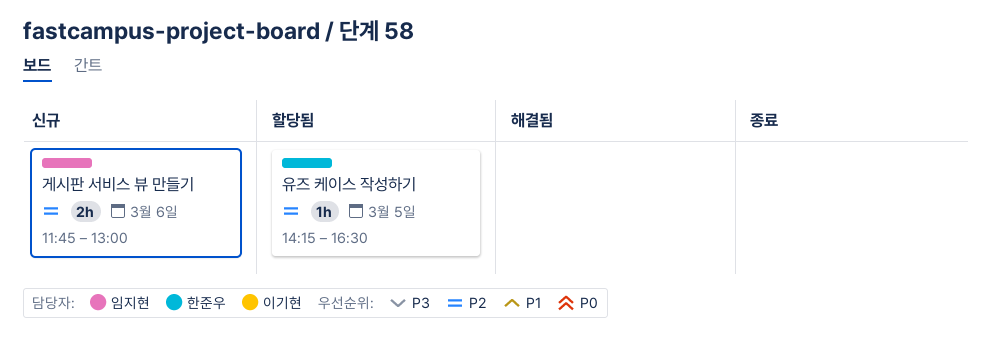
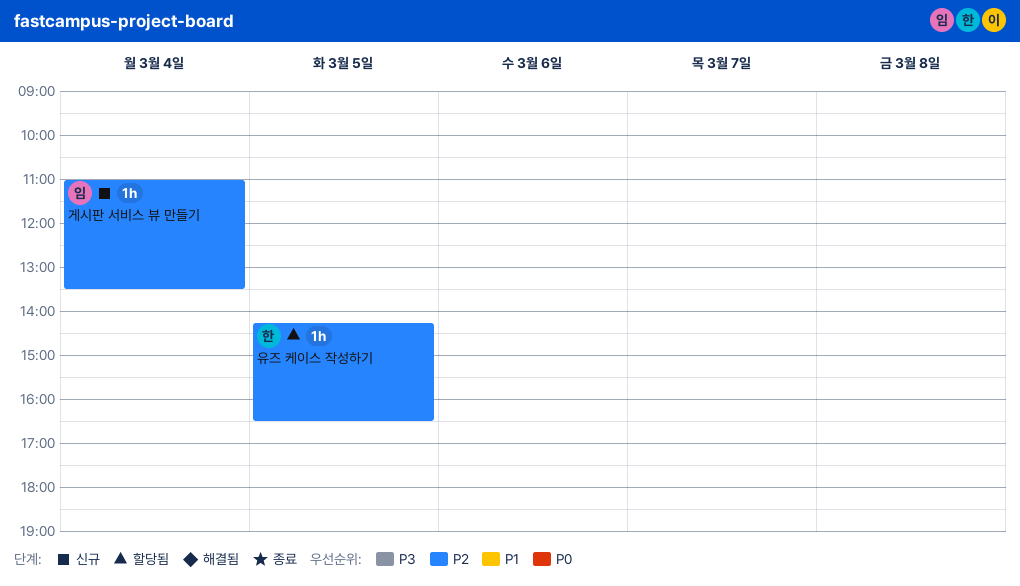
게시판 서비스 뷰 만들기, estimate: 2h -> 1h
게시판 서비스 뷰 만들기, day: Mar 6 -> Mar 4
게시판 서비스 뷰 만들기, begins: 11:45 -> 11:00
게시판 서비스 뷰 만들기, ends: 13:00 -> 13:30

